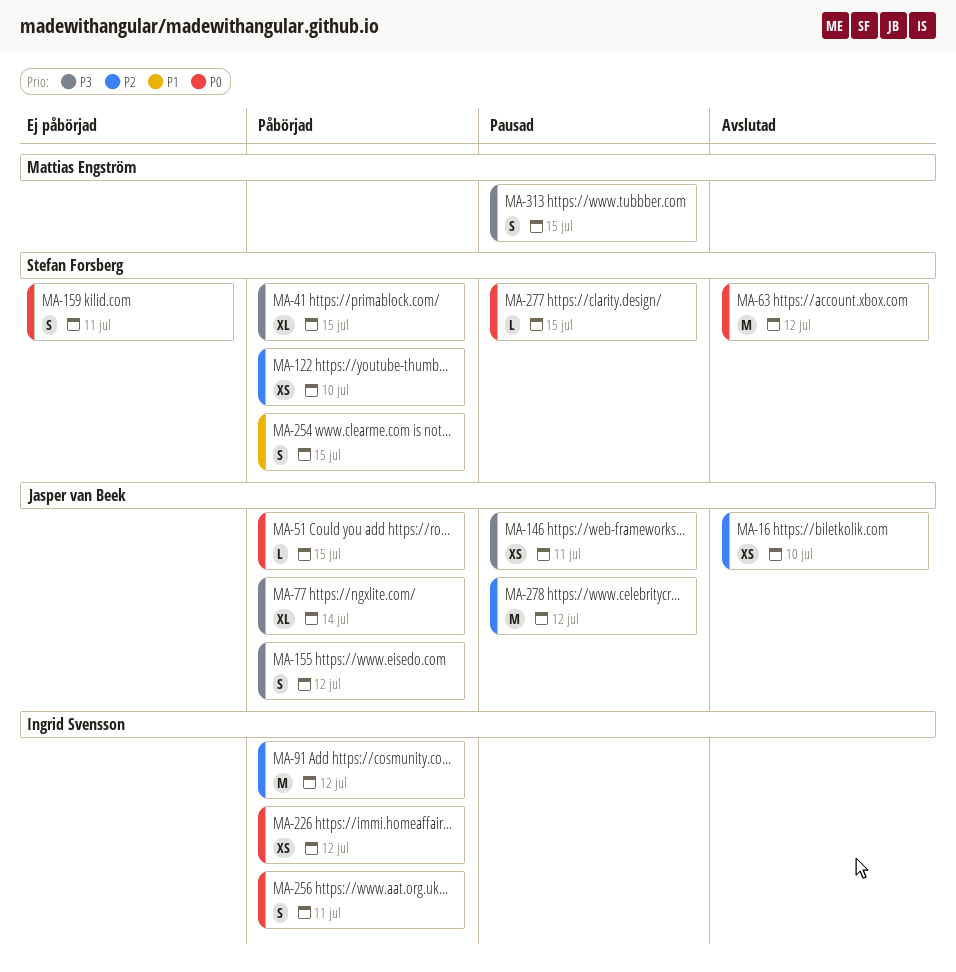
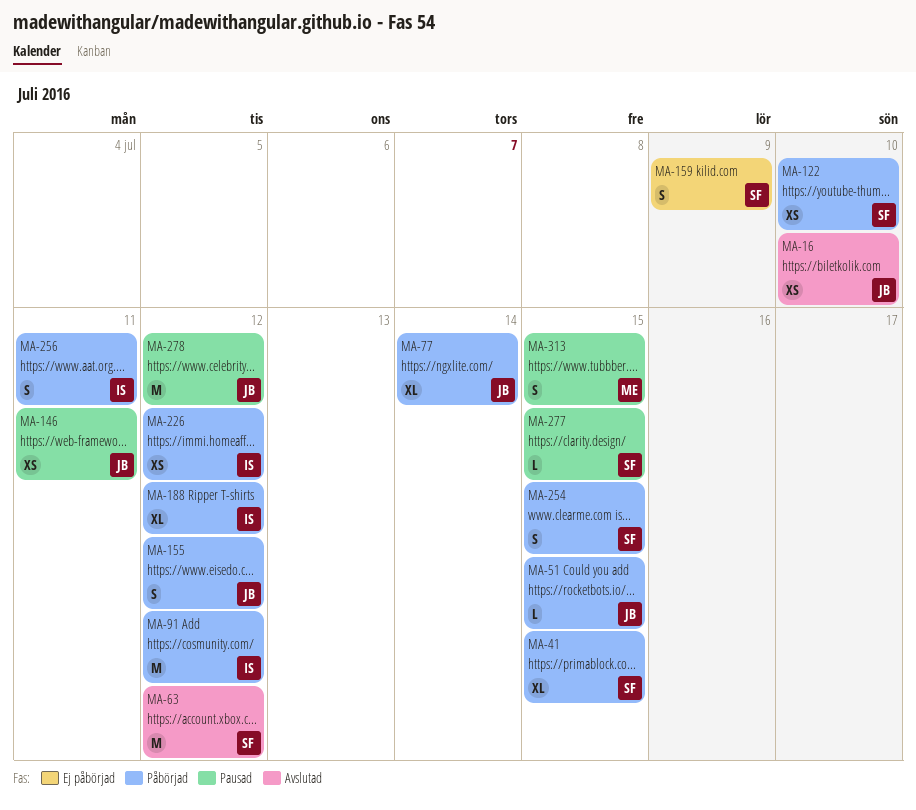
MA-159, due: Jul 11 -> Jul 9
MA-188: none -> present

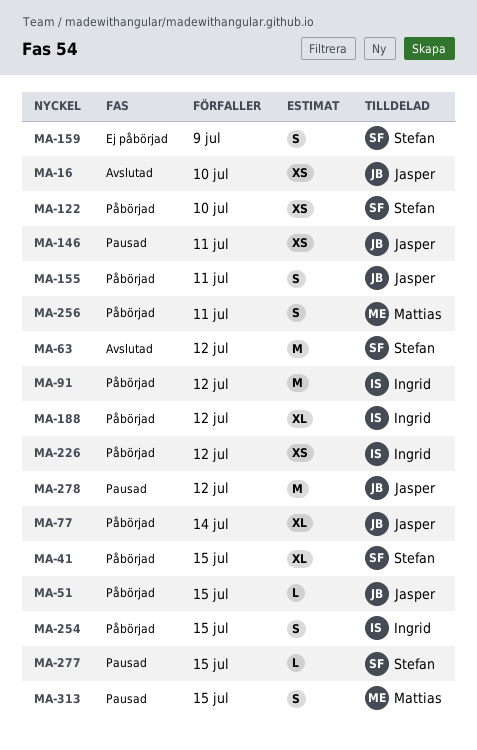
MA-155, due: Jul 12 -> Jul 11
MA-254, owner: Stefan -> Ingrid
MA-256, owner: Ingrid -> Mattias

